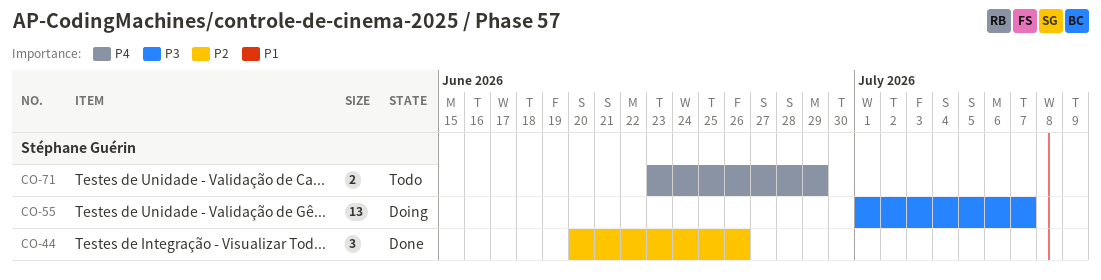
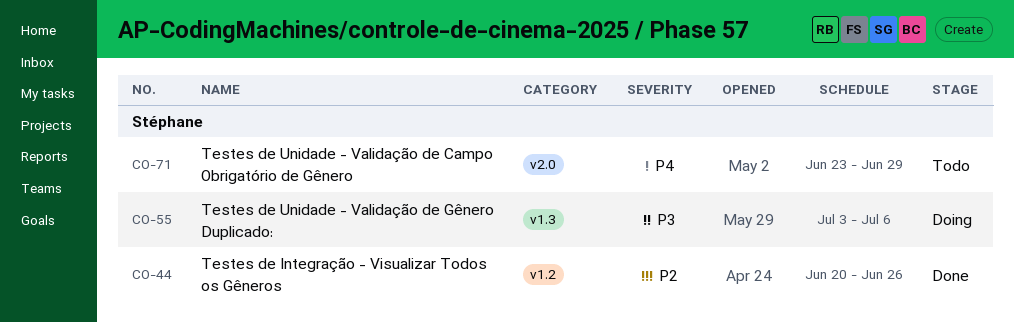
CO-55, start: Jul 1 -> Jul 3
CO-55, due: Jul 7 -> Jul 6

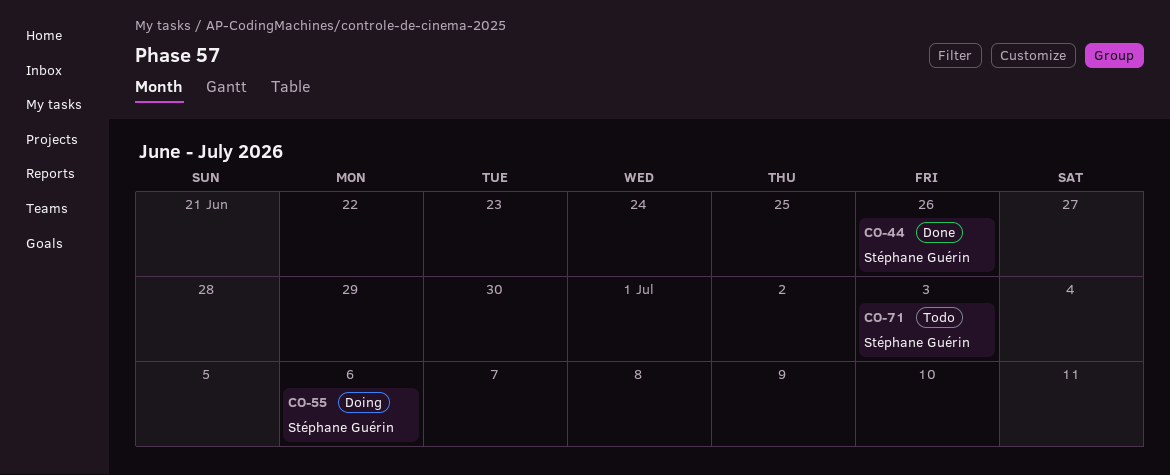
CO-71, due: Jun 29 -> Jul 3

